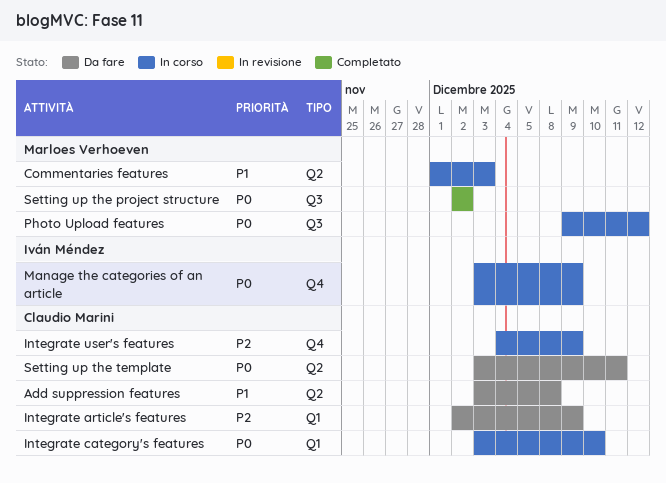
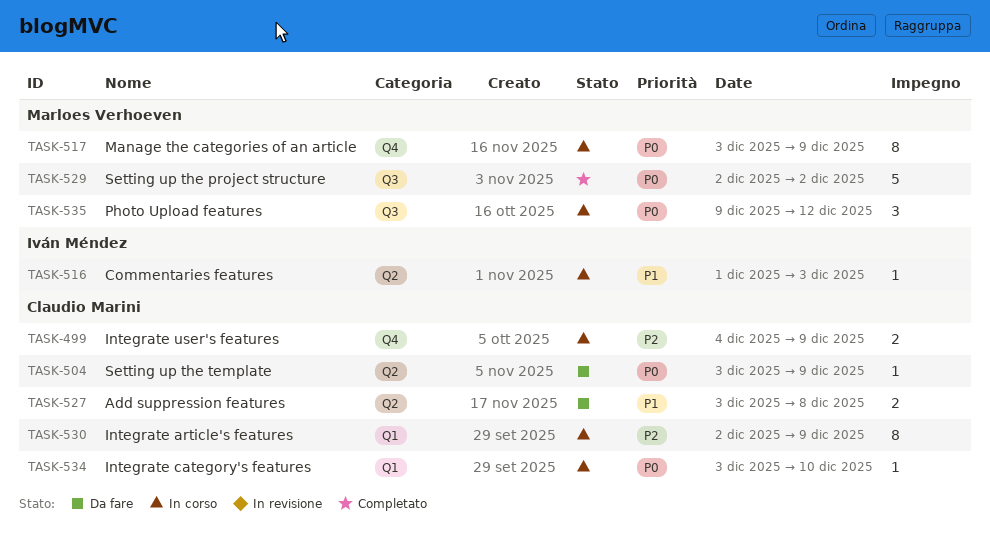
Commentaries features, owner: Marloes Verhoeven -> Iván Méndez
Integrate article's features, status: Da fare -> In corso
Manage the categories of an article, owner: Iván Méndez -> Marloes Verhoeven
Setting up the template, due: Dec 11 -> Dec 9

